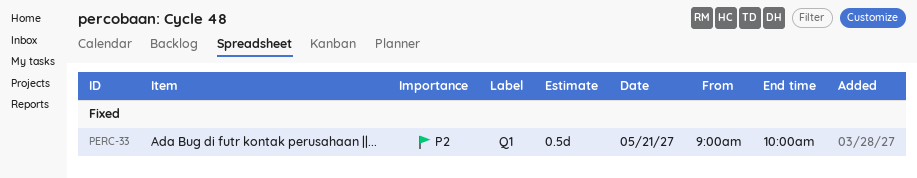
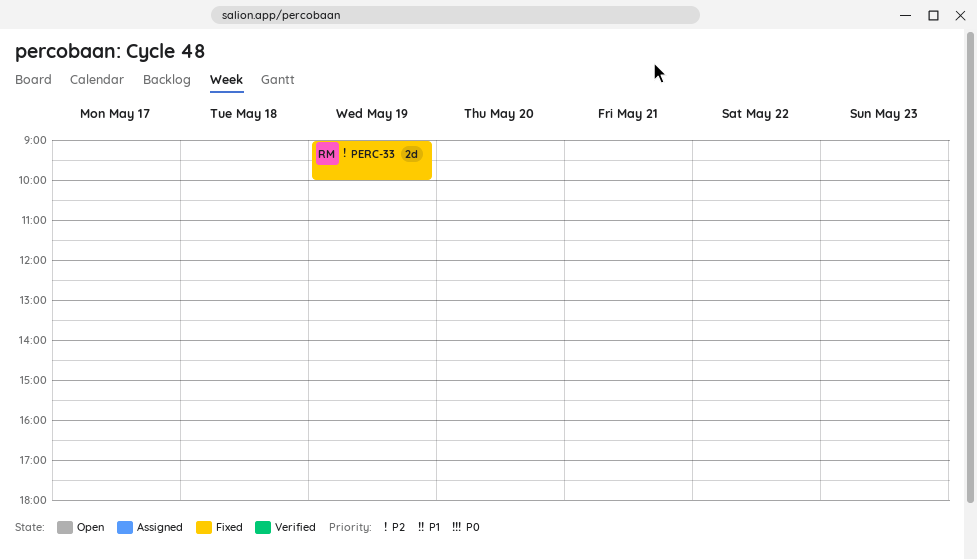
PERC-33, estimate: 0.5d -> 2d
PERC-33, day: May 21 -> May 19

